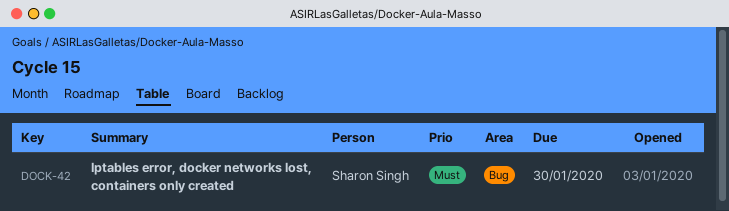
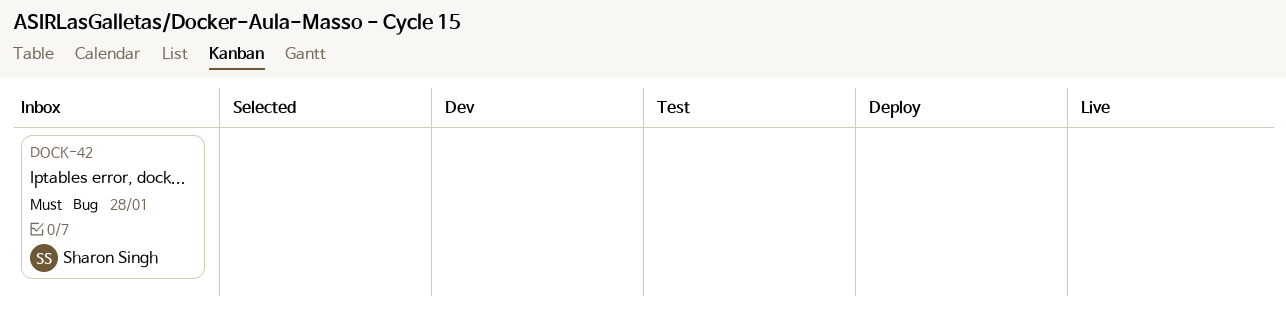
DOCK-42, due: Jan 30 -> Jan 28

